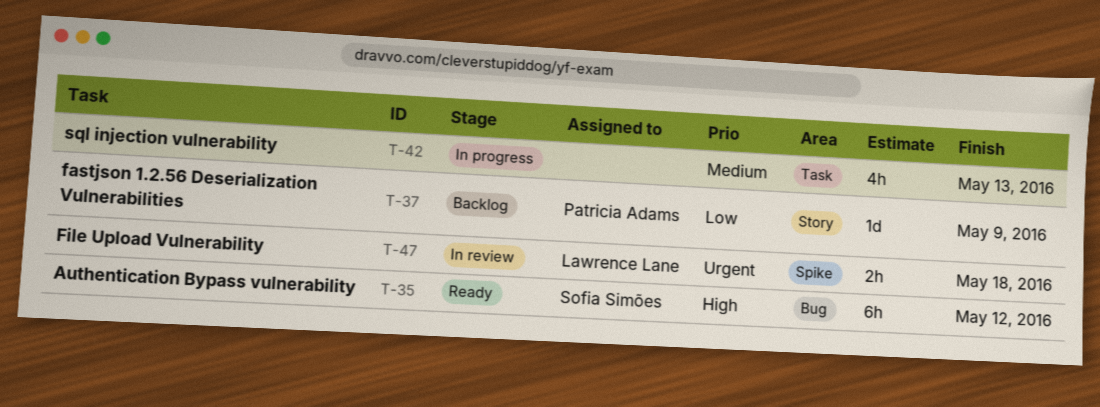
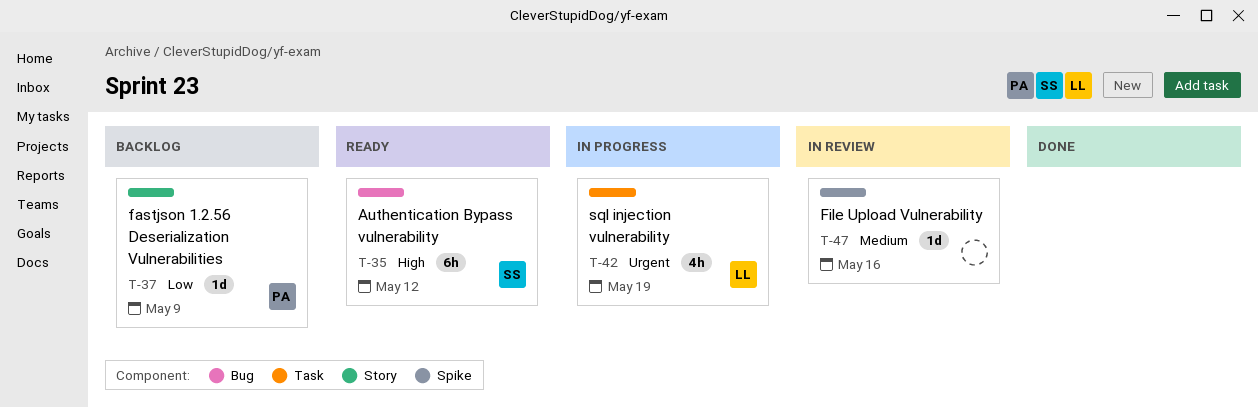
T-42, owner: none -> Lawrence Lane
T-42, priority: Medium -> Urgent
T-42, due: May 13 -> May 19
T-47, owner: Lawrence Lane -> none
T-47, priority: Urgent -> Medium
T-47, estimate: 2h -> 1d
T-47, due: May 18 -> May 16

